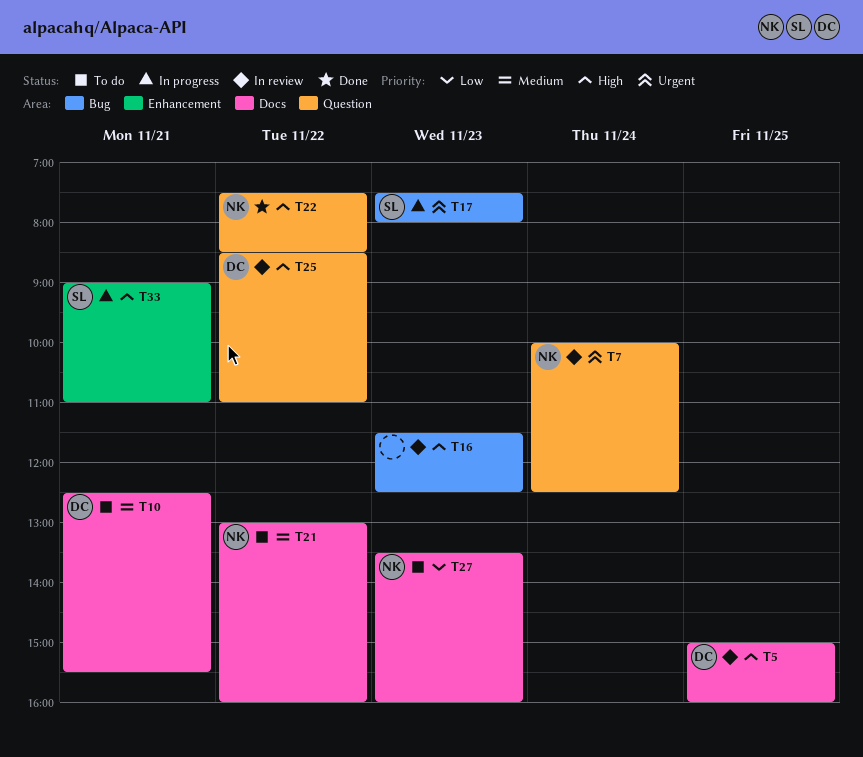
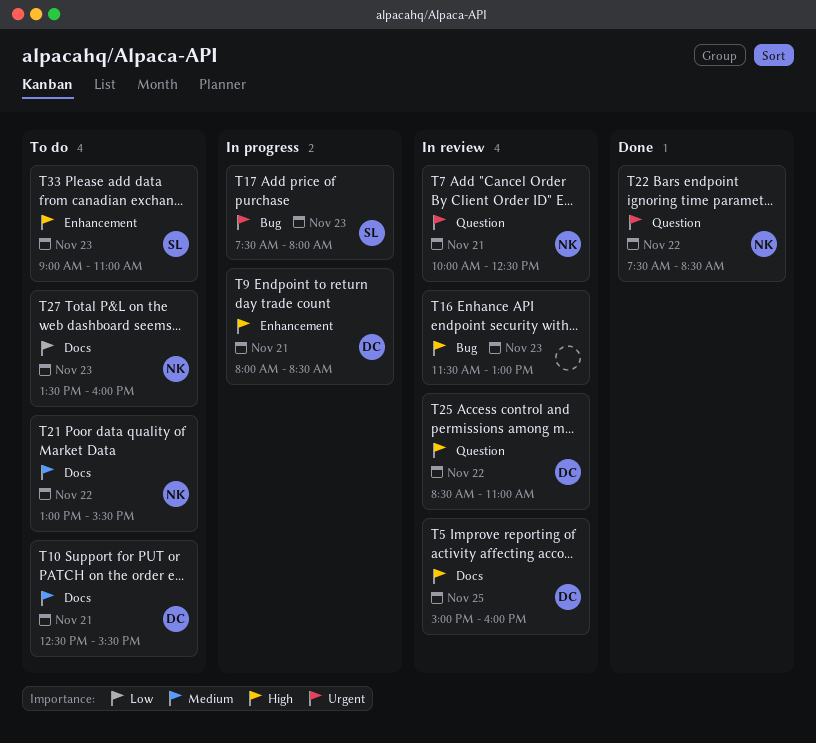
T7, day: Nov 24 -> Nov 21
T9: none -> present
T16, ends: 12:30 -> 13:00
T21, ends: 16:00 -> 15:30
T22, priority: High -> Urgent
T33, status: In progress -> To do
T33, day: Nov 21 -> Nov 23

